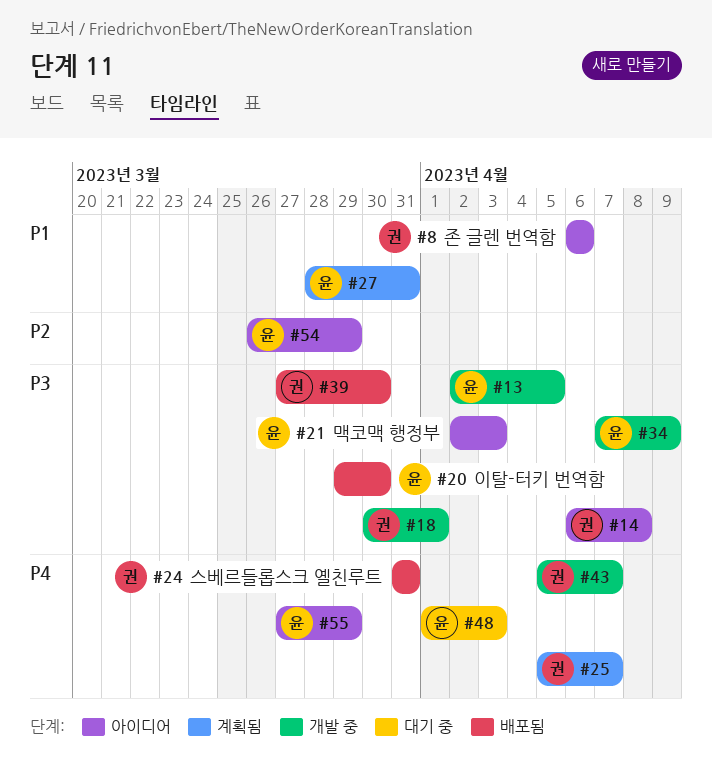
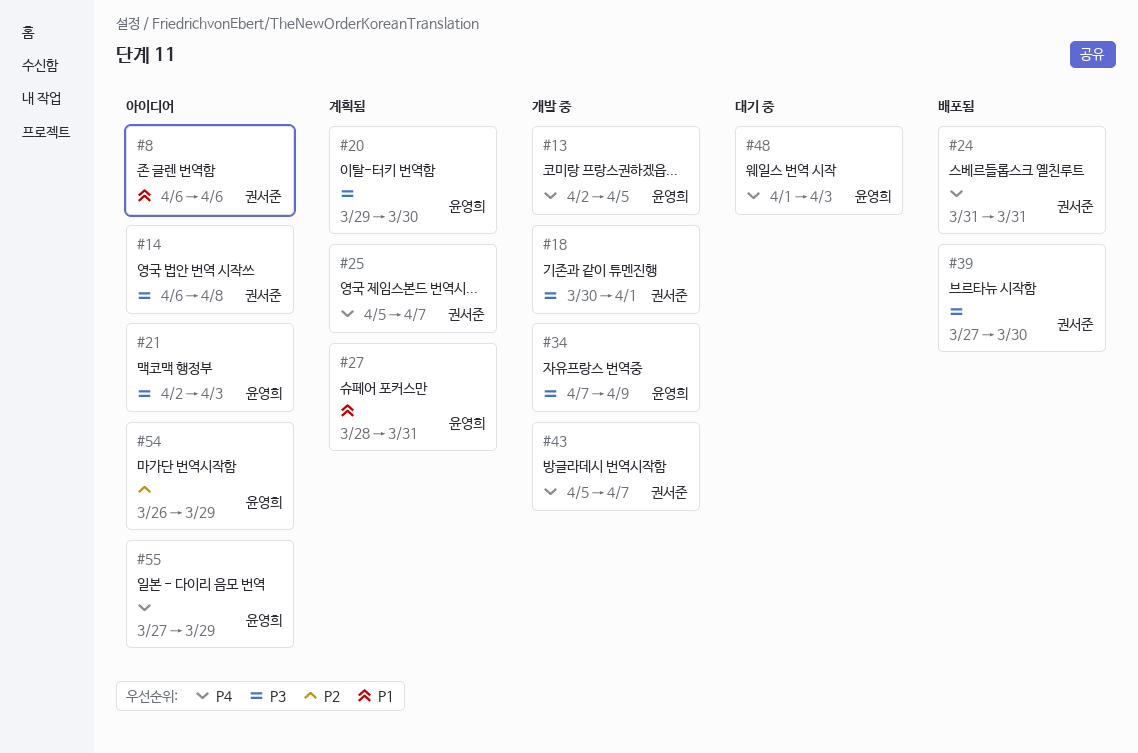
#13, priority: P3 -> P4
#20, status: 배포됨 -> 계획됨

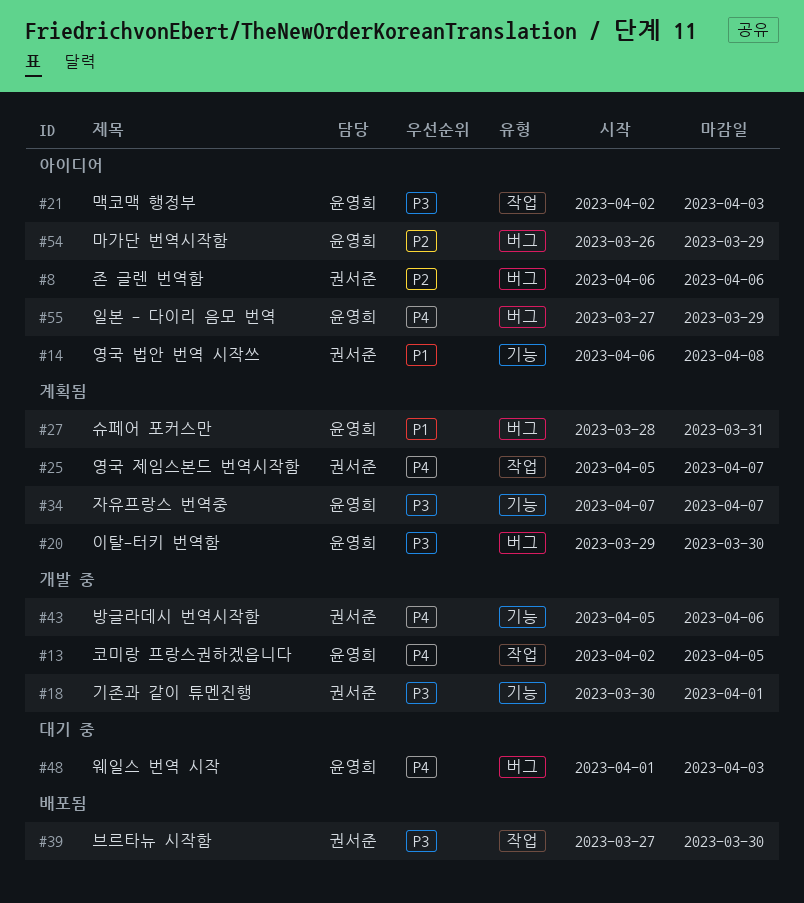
#8, priority: P1 -> P2
#14, priority: P3 -> P1
#24: present -> none
#34, status: 개발 중 -> 계획됨
#34, due: Apr 9 -> Apr 7
#43, due: Apr 7 -> Apr 6

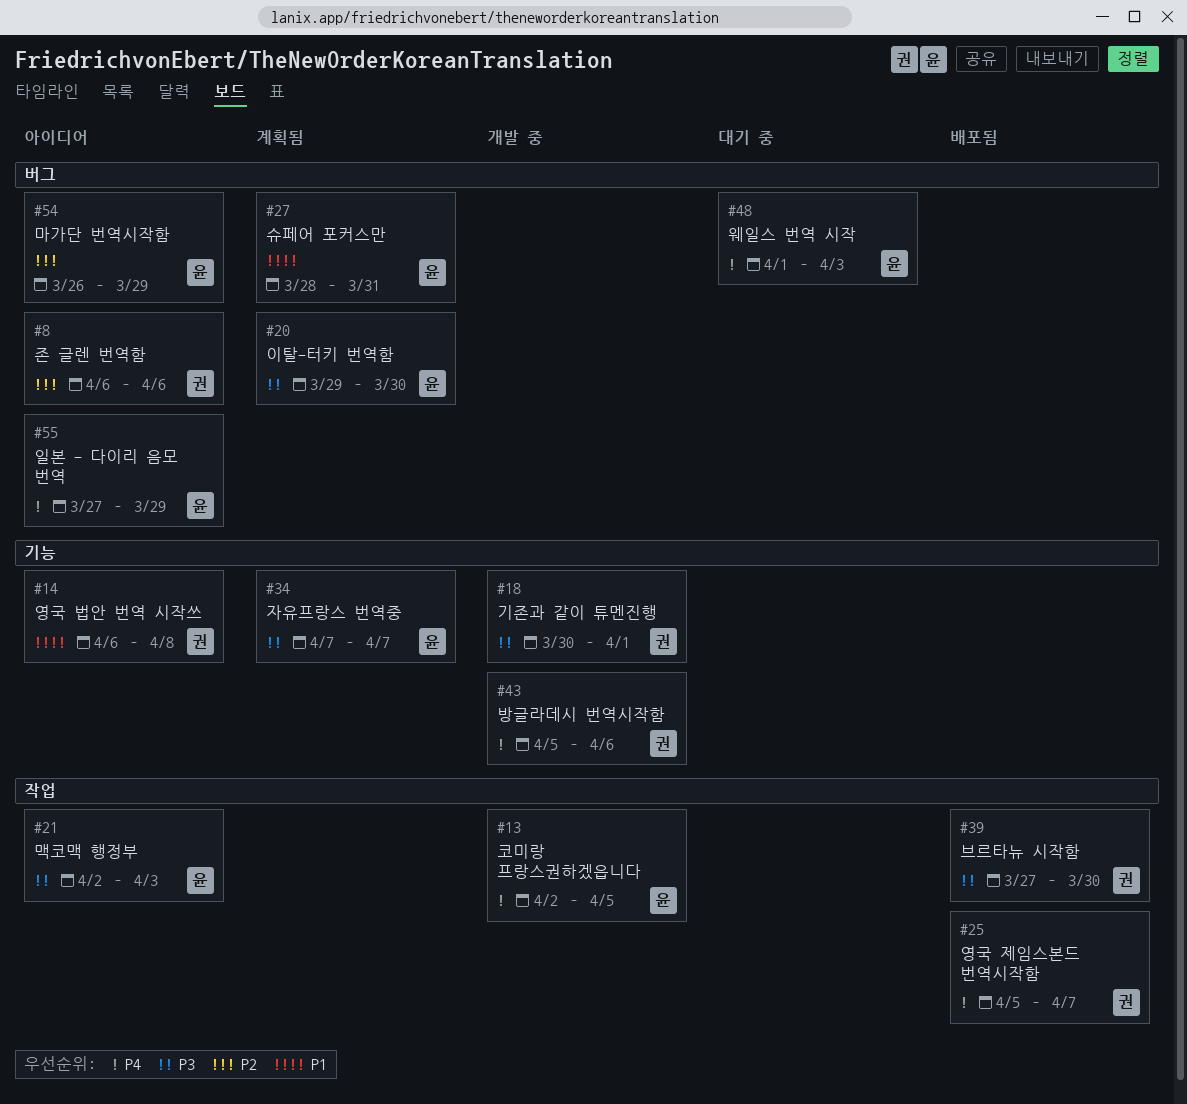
#25, status: 계획됨 -> 배포됨

